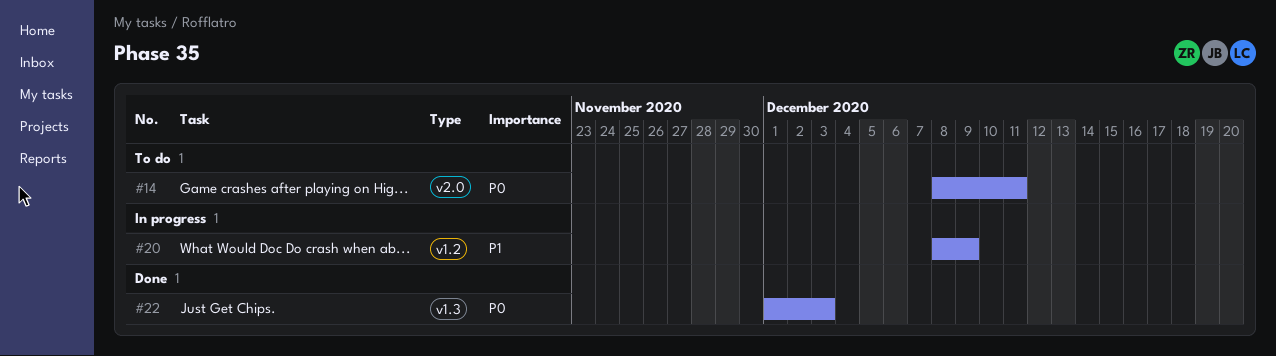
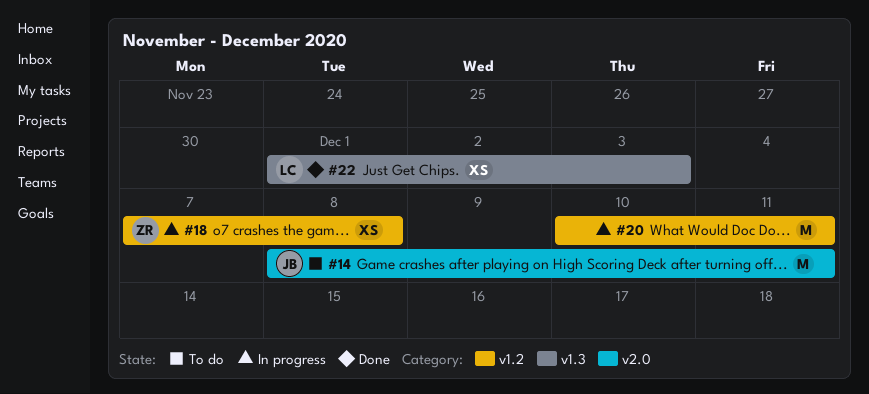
#18: none -> present
#20, start: Dec 8 -> Dec 10
#20, due: Dec 9 -> Dec 11

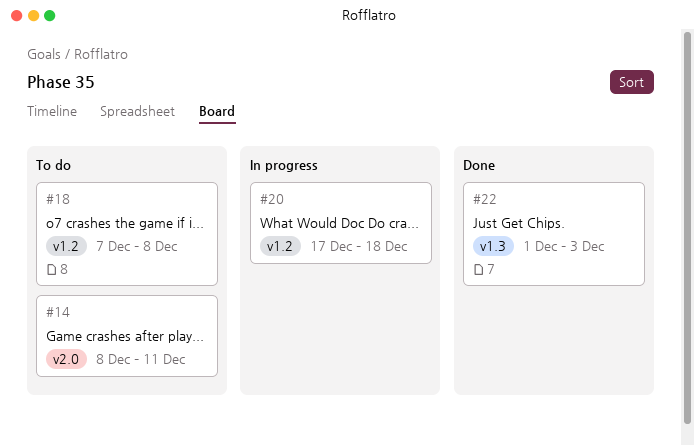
#18, status: In progress -> To do
#20, start: Dec 10 -> Dec 17
#20, due: Dec 11 -> Dec 18

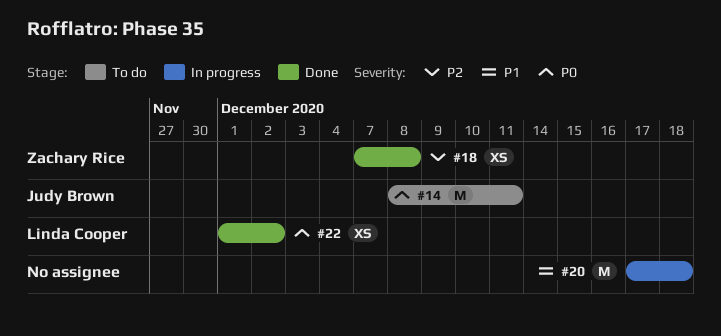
#18, status: To do -> Done
#22, due: Dec 3 -> Dec 2

